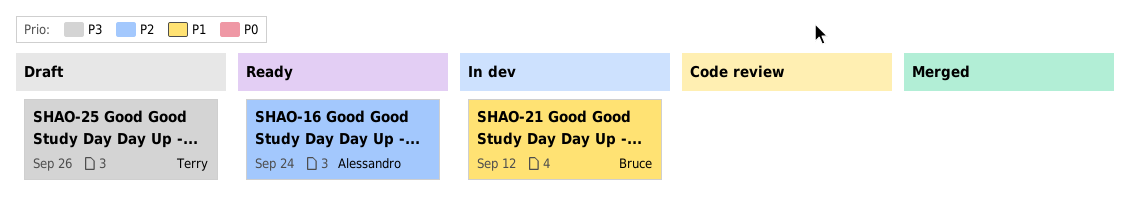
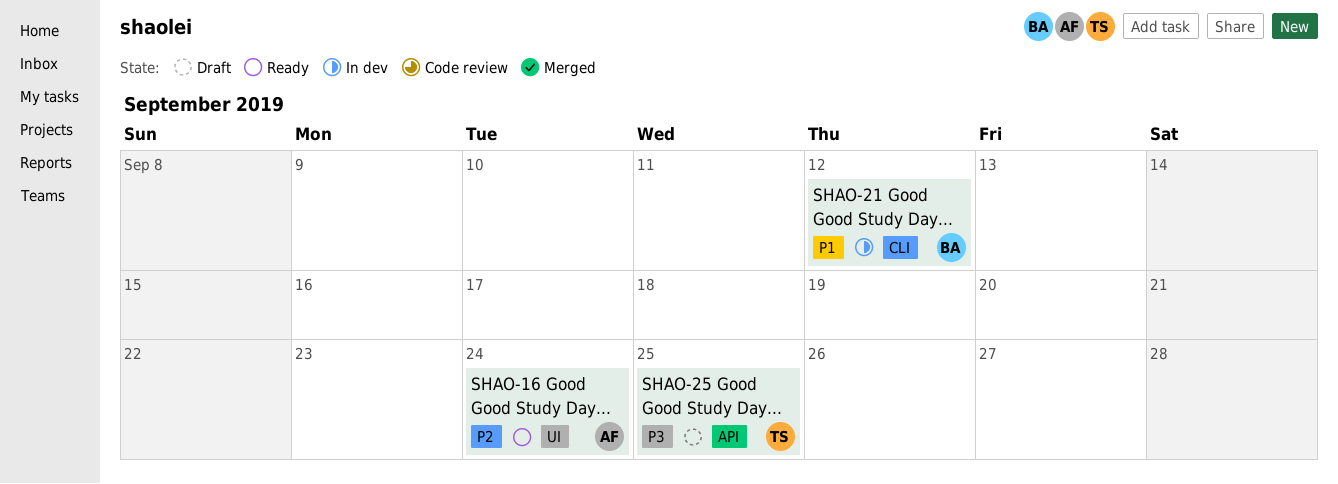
SHAO-25, due: Sep 26 -> Sep 25

